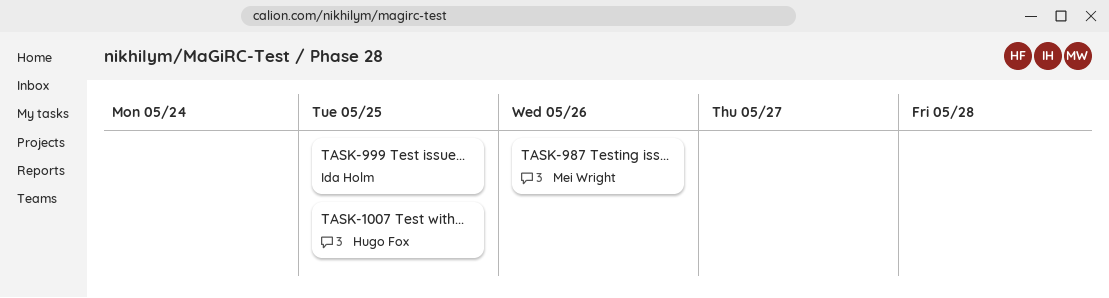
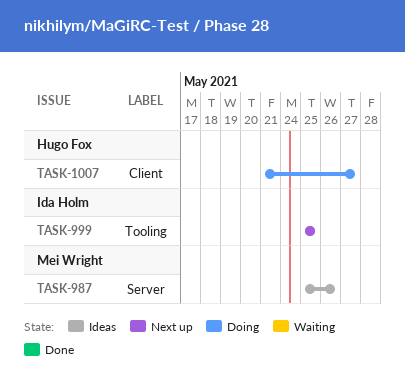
TASK-1007, due: May 25 -> May 27

